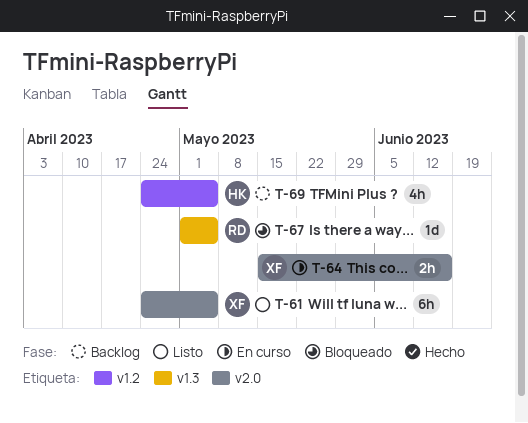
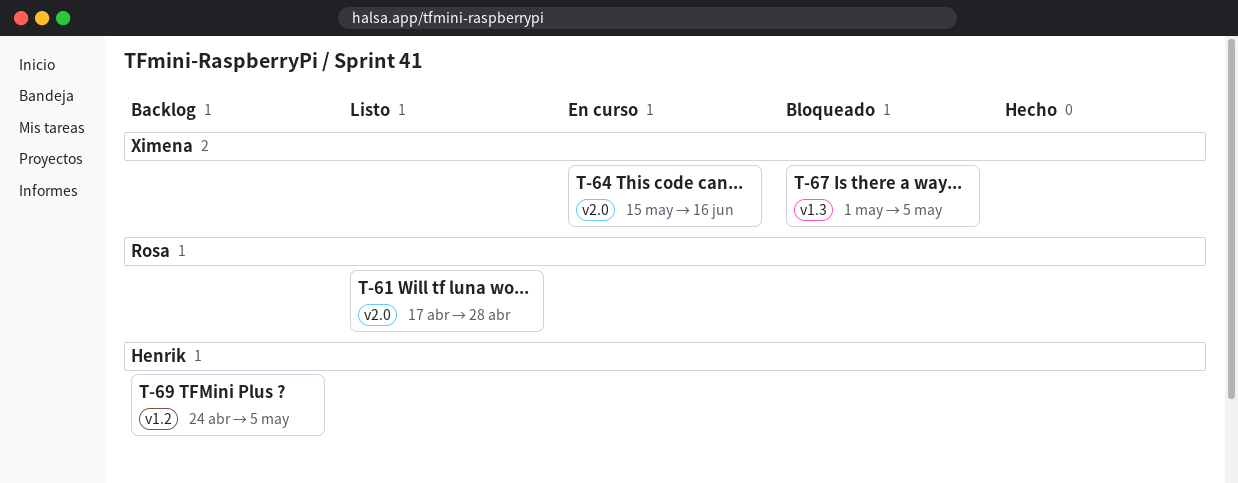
T-61, owner: Ximena -> Rosa
T-61, start: Apr 24 -> Apr 17
T-61, due: May 5 -> Apr 28
T-67, owner: Rosa -> Ximena

